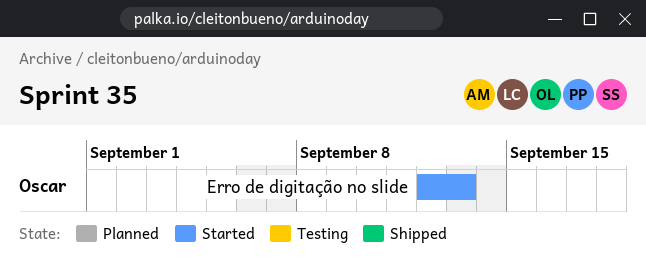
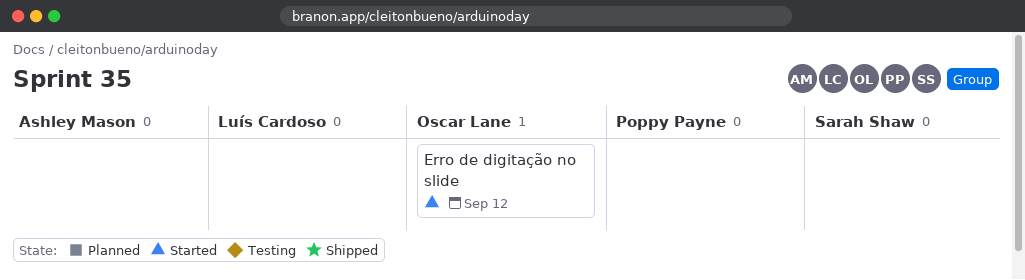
Erro de digitação no slide, due: Sep 13 -> Sep 12

